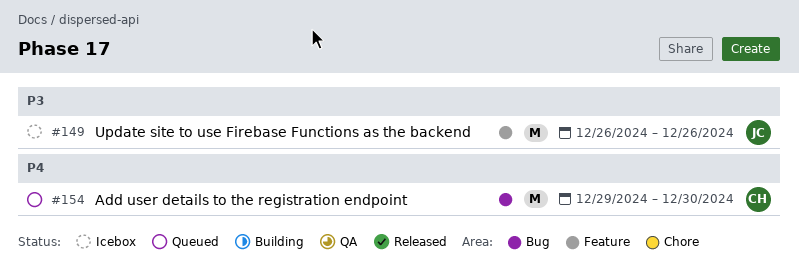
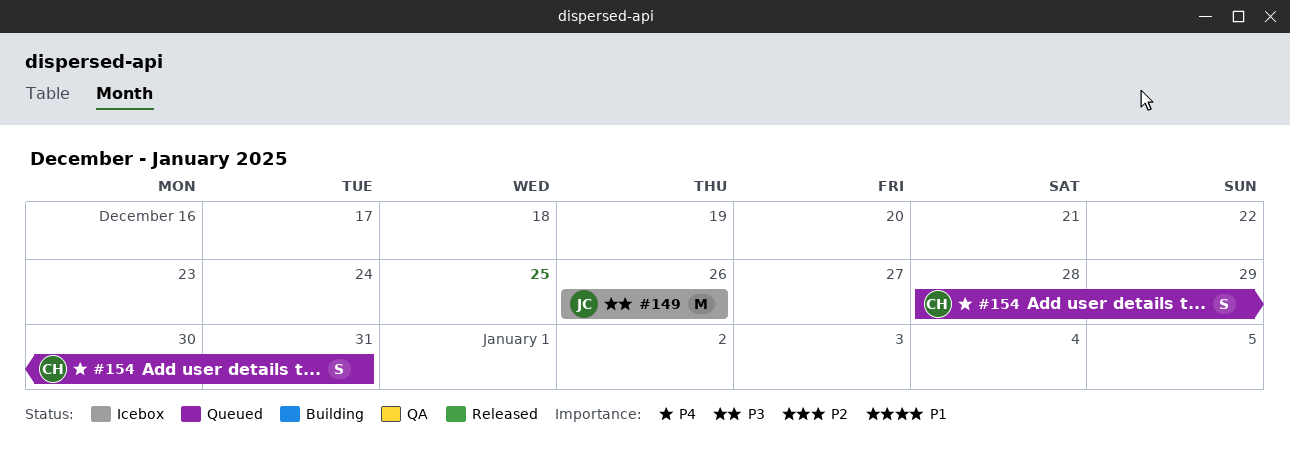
#154, estimate: M -> S
#154, start: Dec 29 -> Dec 28
#154, due: Dec 30 -> Dec 31

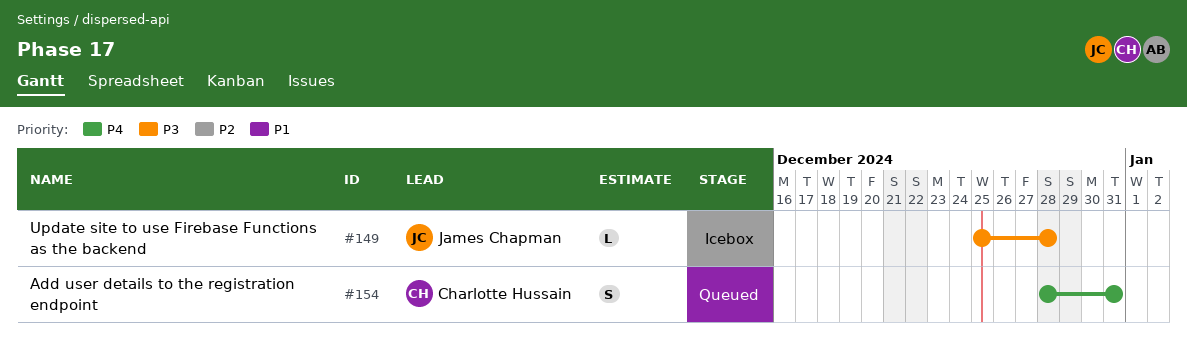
#149, estimate: M -> L
#149, start: Dec 26 -> Dec 25
#149, due: Dec 26 -> Dec 28

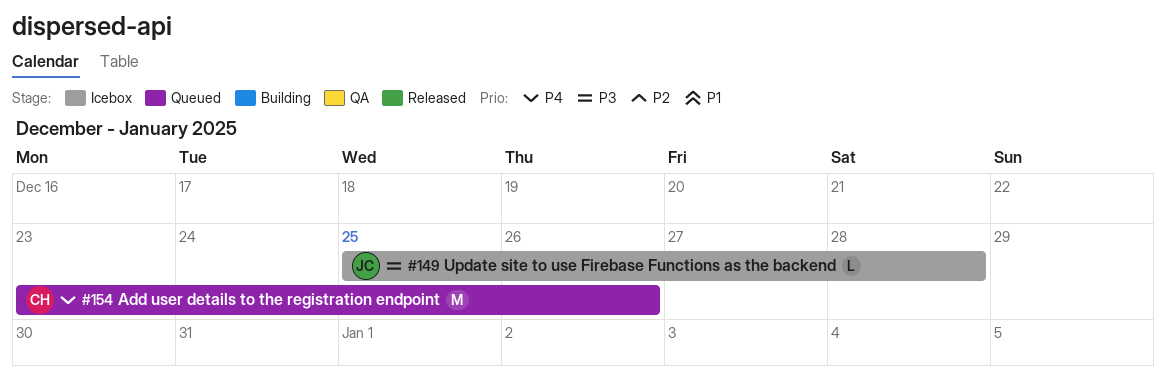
#154, estimate: S -> M
#154, start: Dec 28 -> Dec 23
#154, due: Dec 31 -> Dec 26

